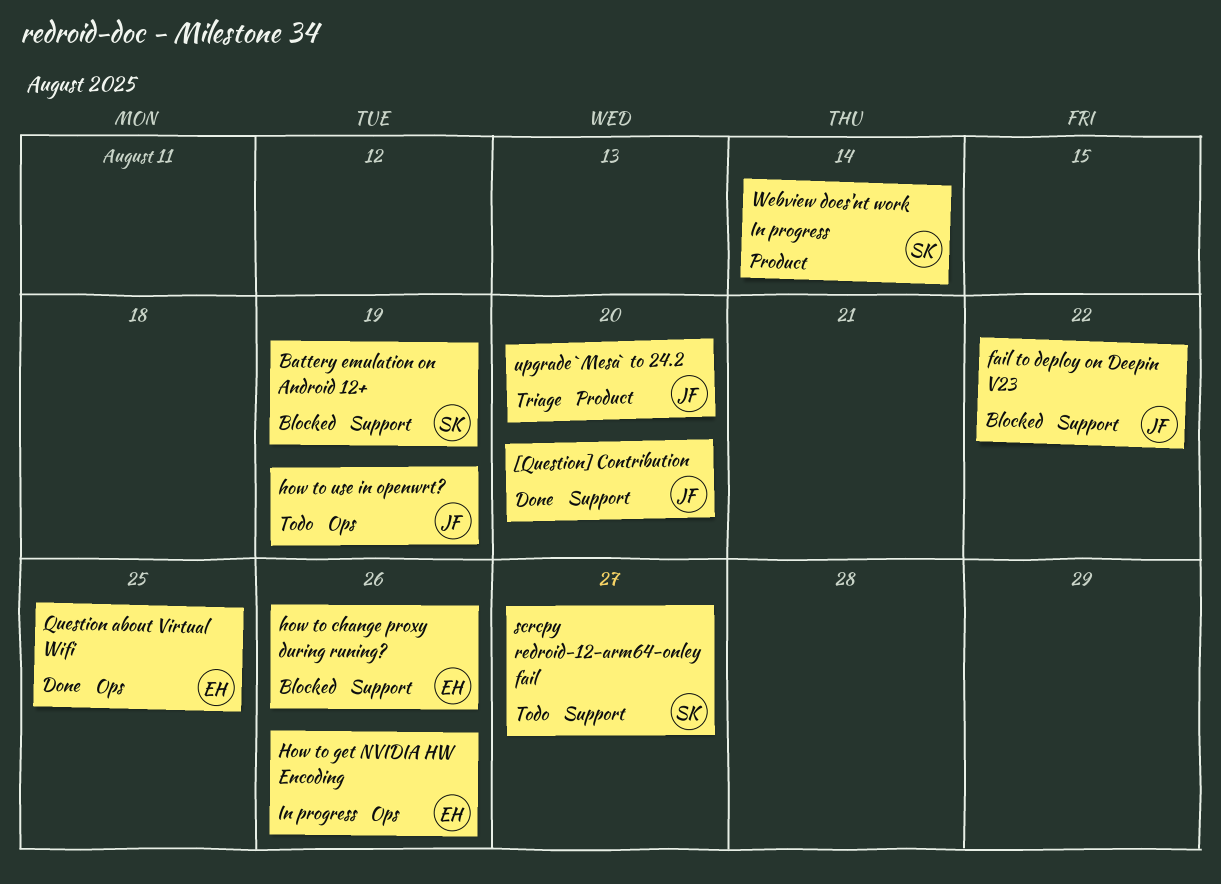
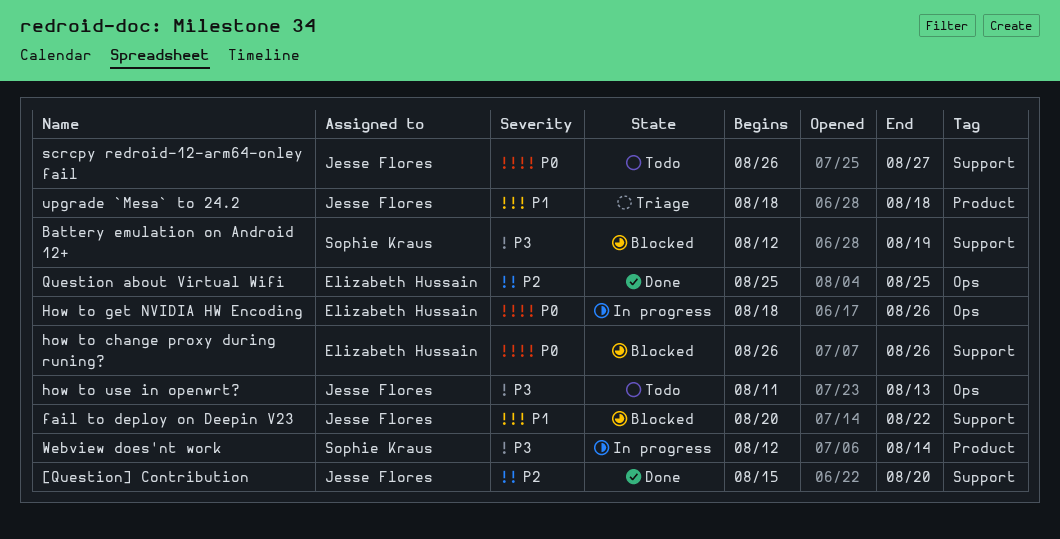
how to use in openwrt?, due: Aug 19 -> Aug 13
scrcpy redroid-12-arm64-onley fail, owner: Sophie Kraus -> Jesse Flores
upgrade `Mesa` to 24.2, due: Aug 20 -> Aug 18

